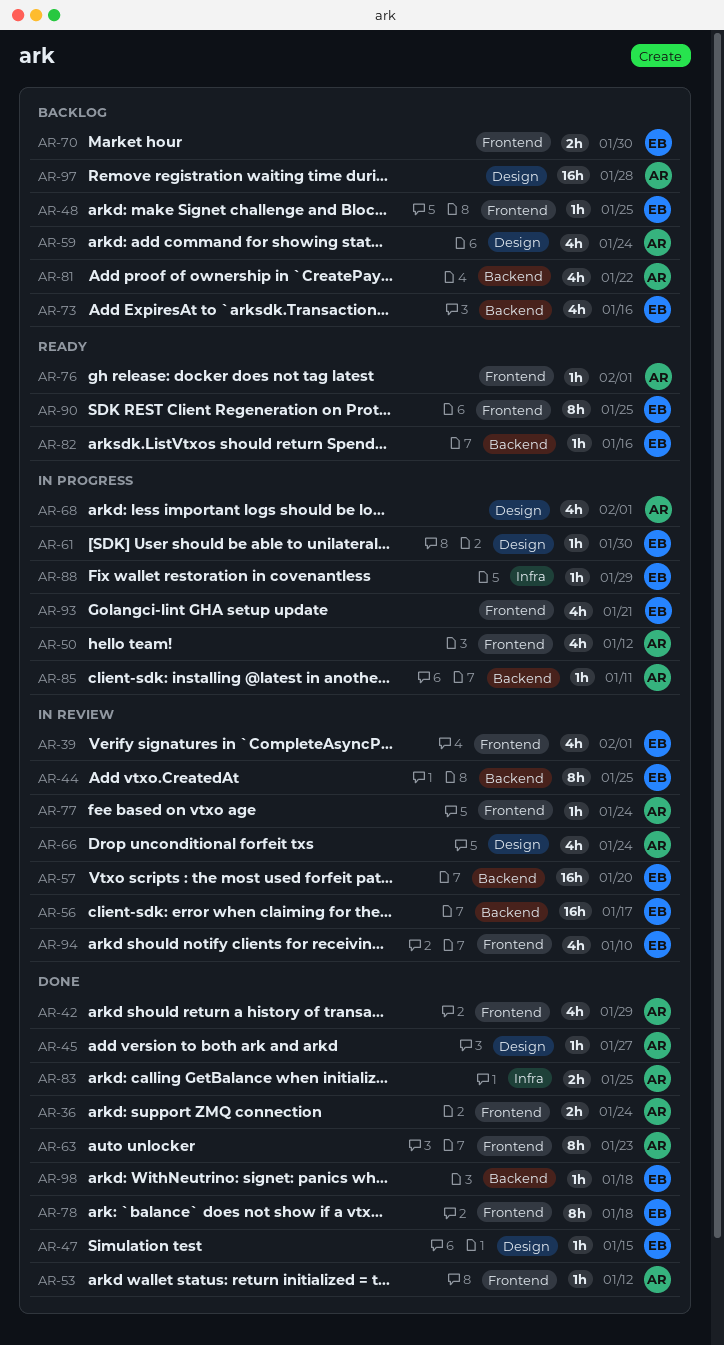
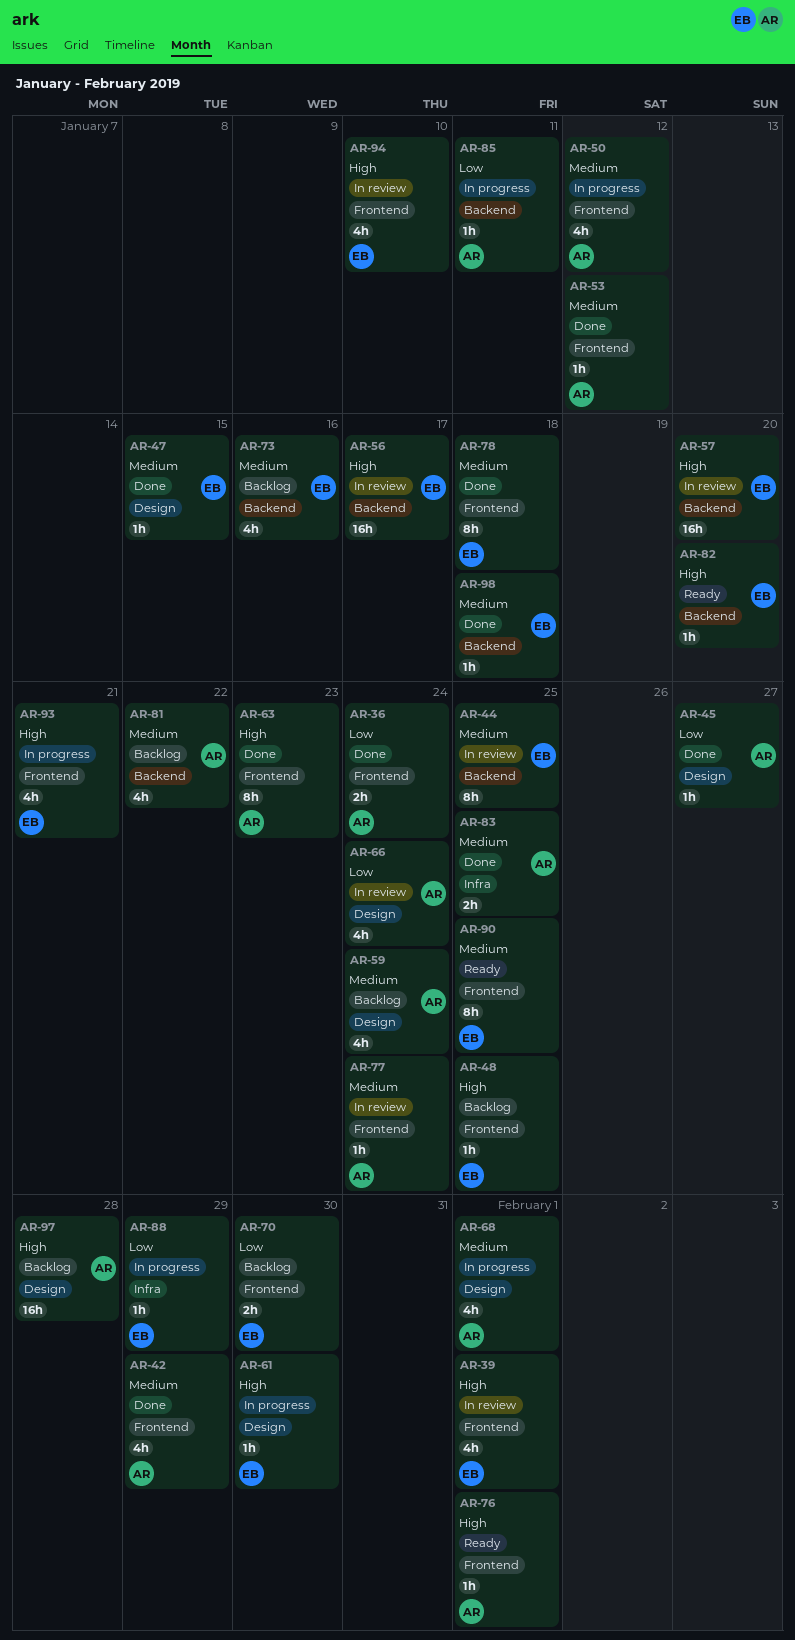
AR-82, due: Jan 16 -> Jan 20

